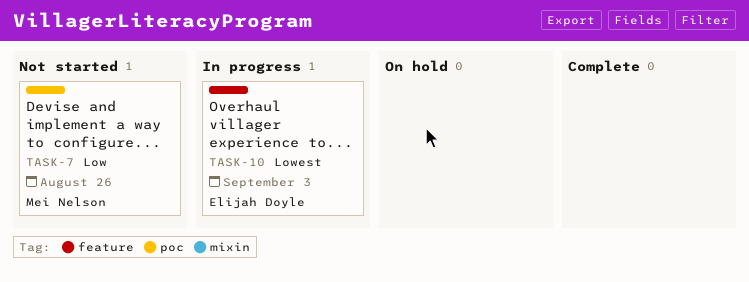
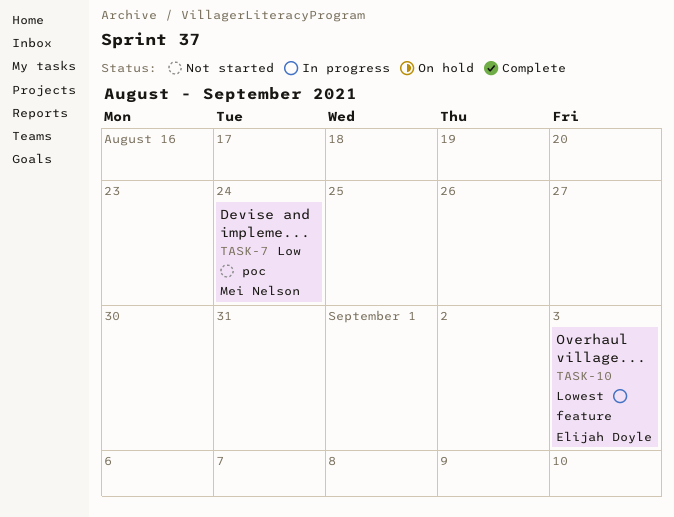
TASK-7, due: Aug 26 -> Aug 24

